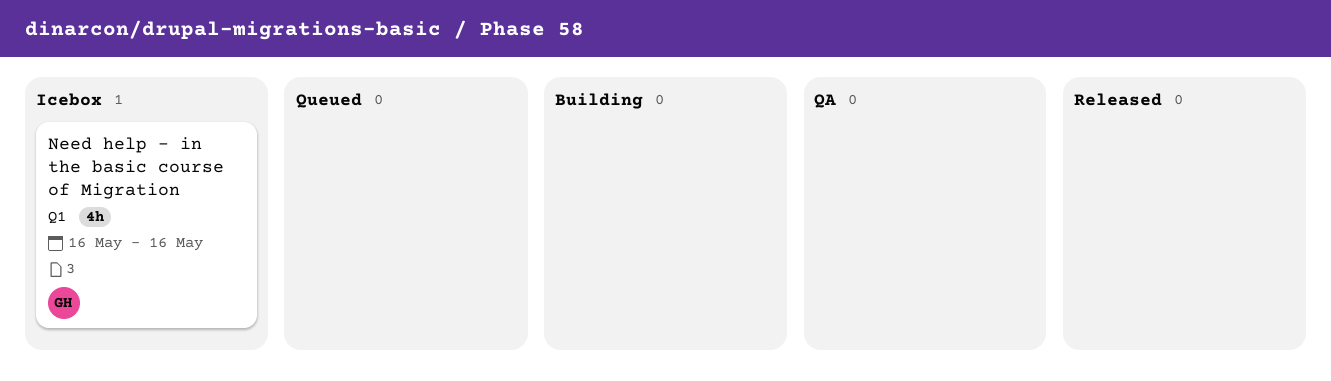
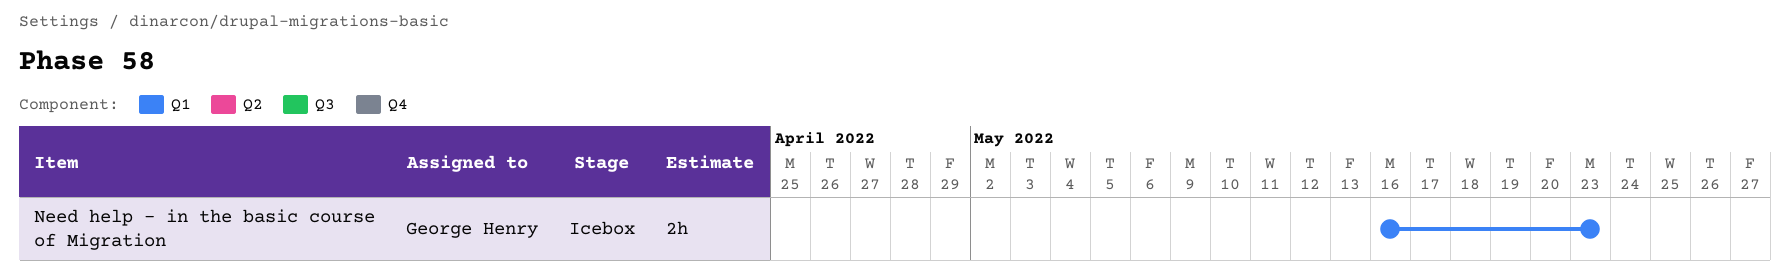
Need help - in the basic course of Migration, estimate: 4h -> 2h
Need help - in the basic course of Migration, due: May 16 -> May 23

